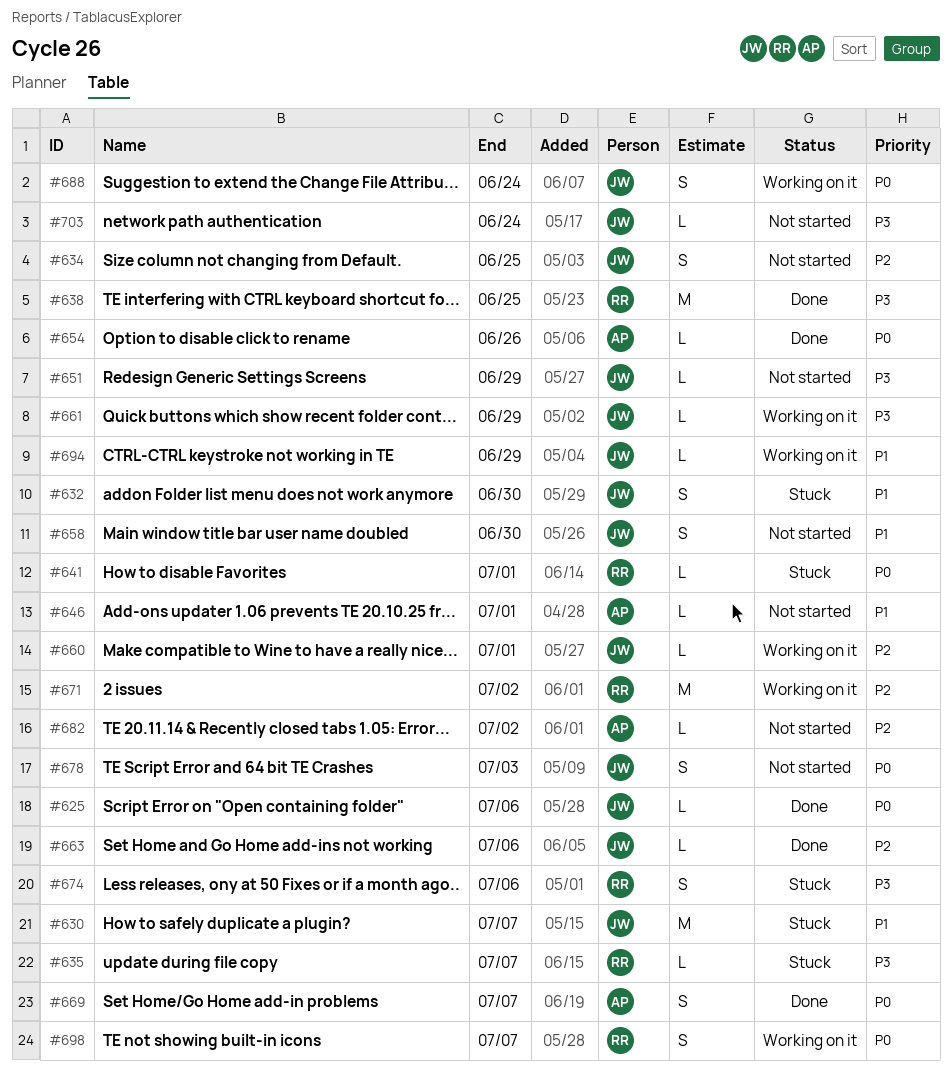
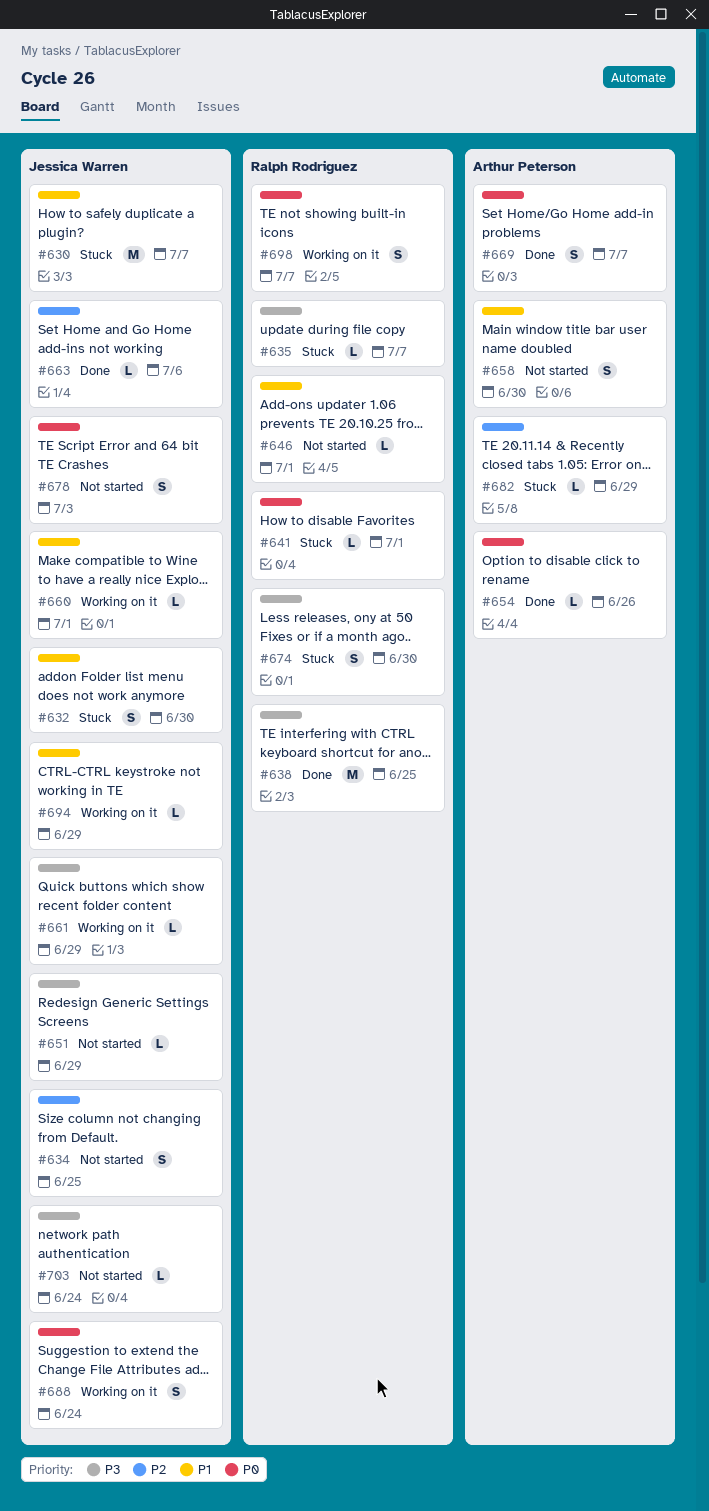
#625: present -> none
#646, owner: Arthur Peterson -> Ralph Rodriguez
#658, owner: Jessica Warren -> Arthur Peterson
#660, priority: P2 -> P1
#671: present -> none
#674, due: Jul 6 -> Jun 30
#682, status: Not started -> Stuck
#682, due: Jul 2 -> Jun 29

